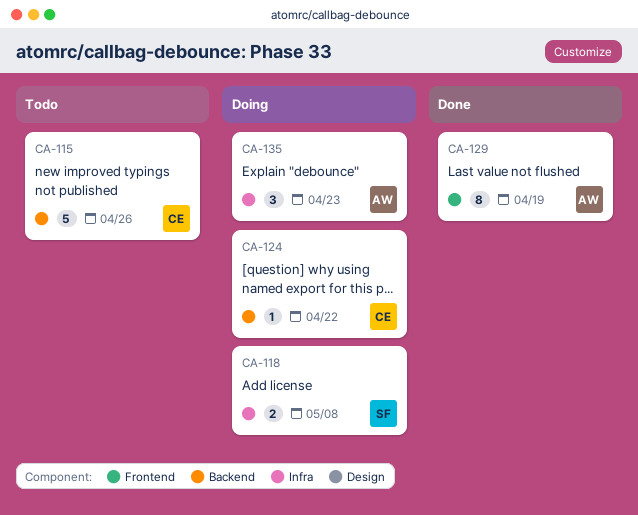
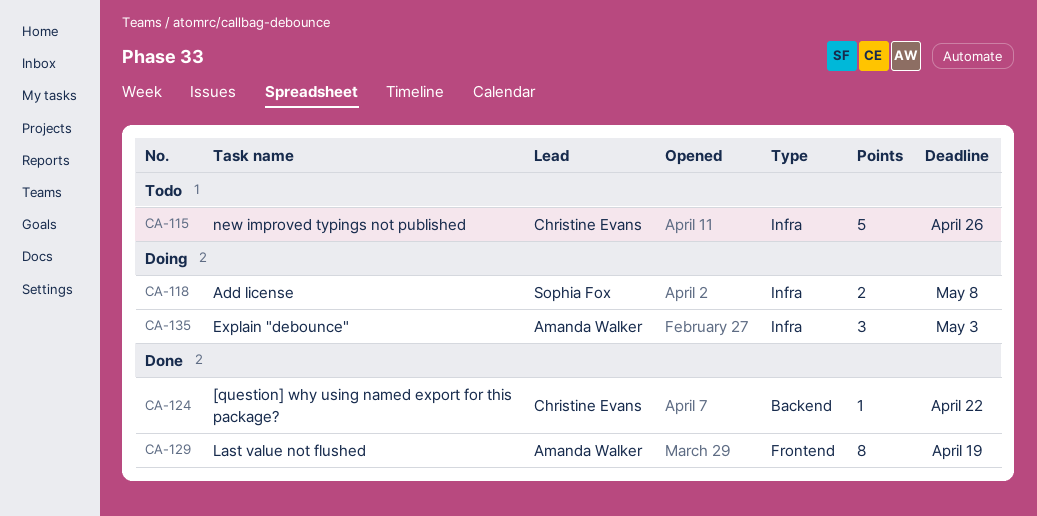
CA-115, label: Backend -> Infra
CA-124, status: Doing -> Done
CA-135, due: Apr 23 -> May 3

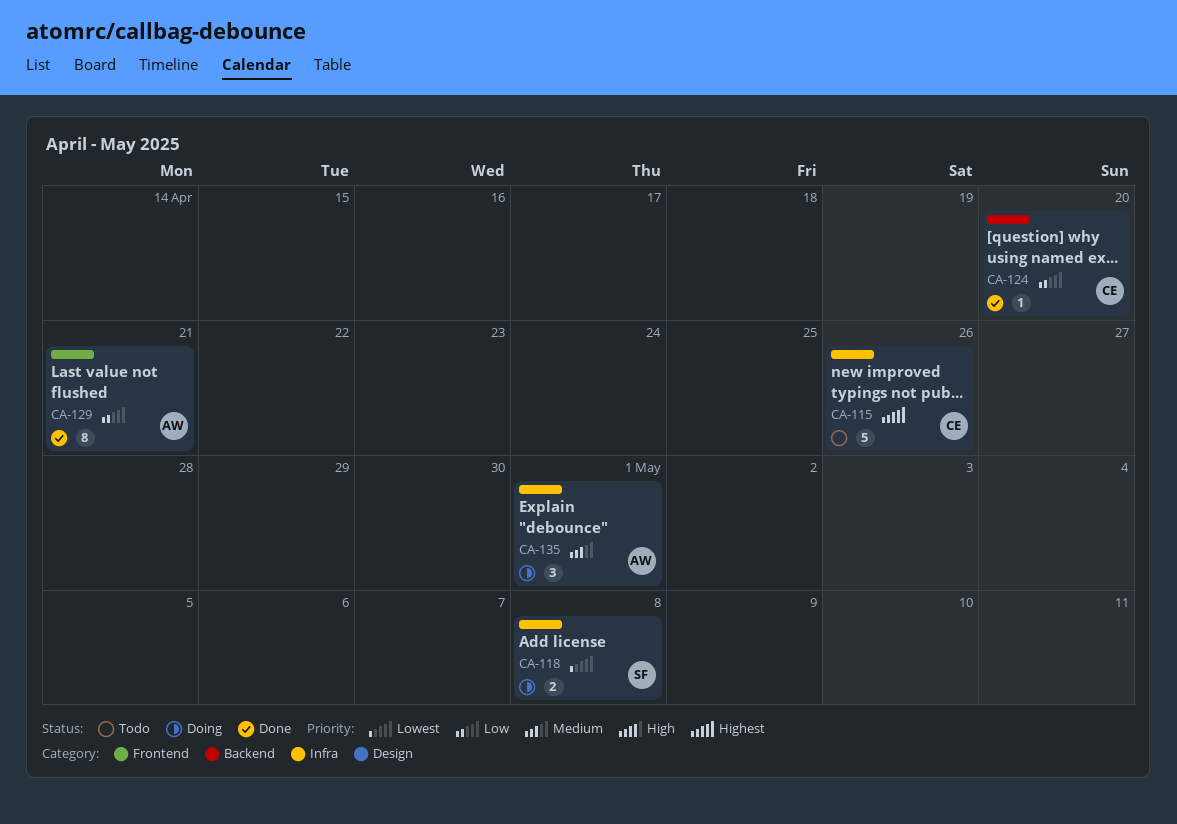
CA-124, due: Apr 22 -> Apr 20
CA-129, due: Apr 19 -> Apr 21
CA-135, due: May 3 -> May 1

